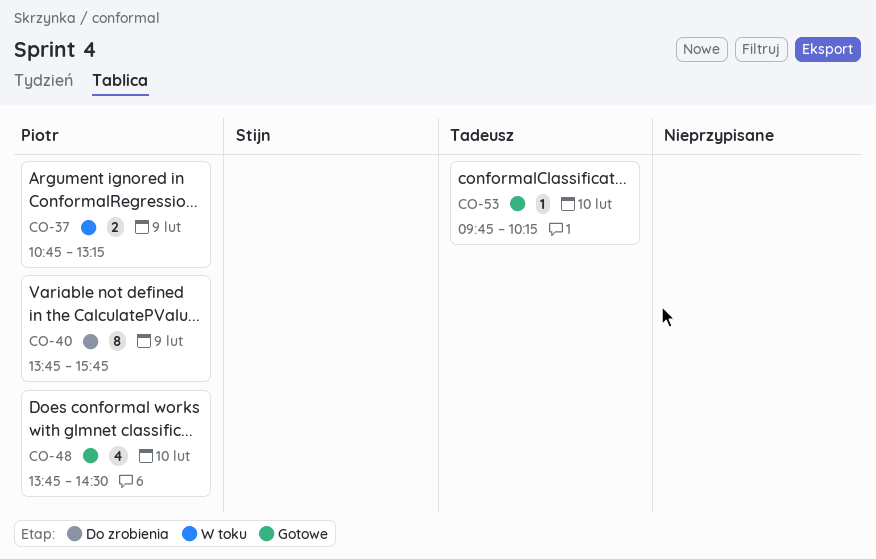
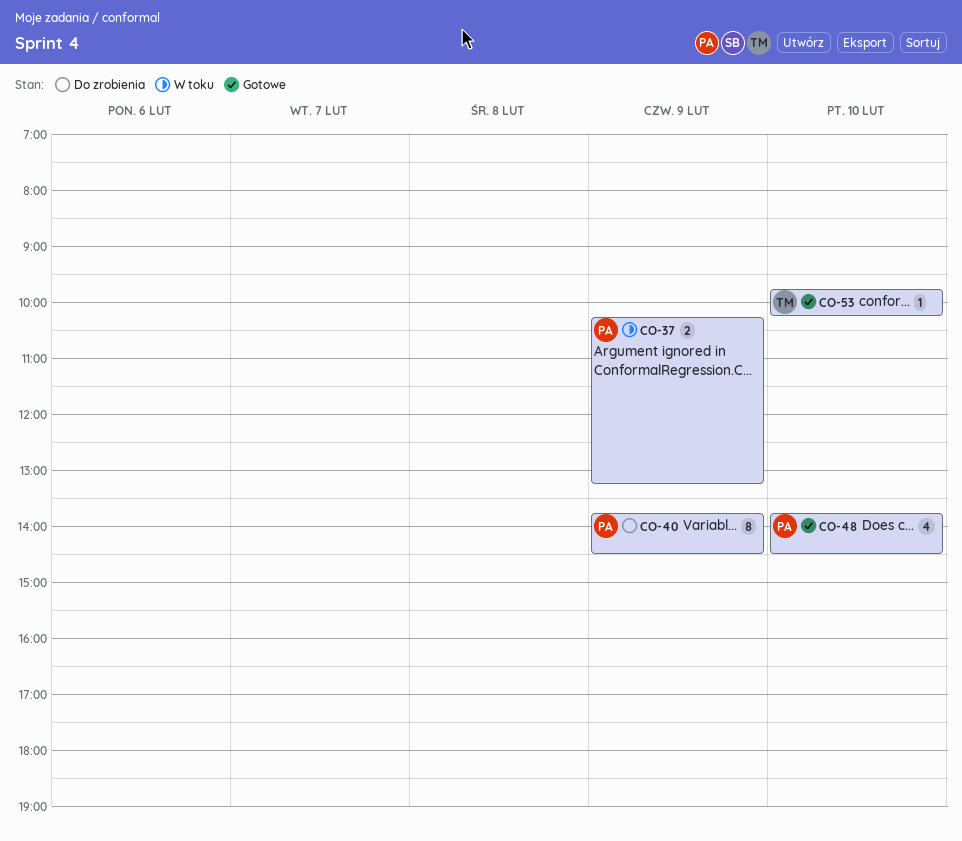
CO-37, begins: 10:45 -> 10:15
CO-40, ends: 15:45 -> 14:30

